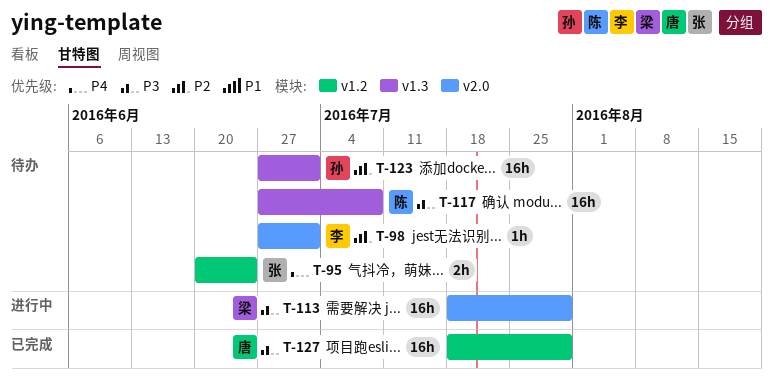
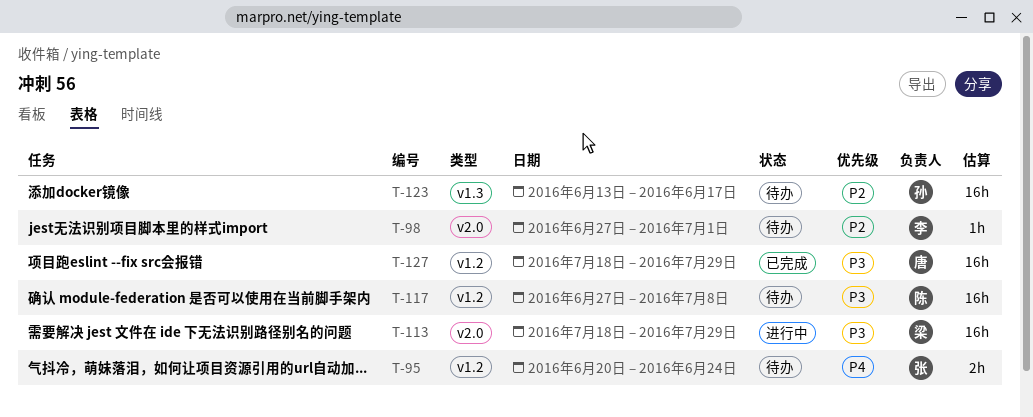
T-117, label: v1.3 -> v1.2
T-123, start: Jun 27 -> Jun 13
T-123, due: Jul 1 -> Jun 17

